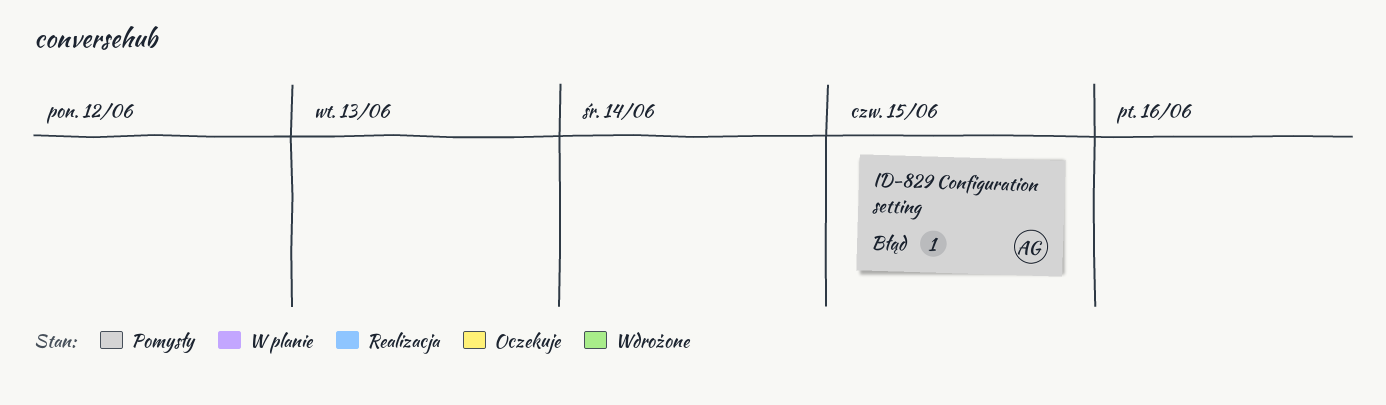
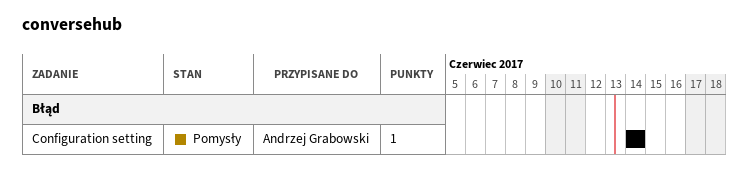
Configuration setting, due: Jun 15 -> Jun 14

